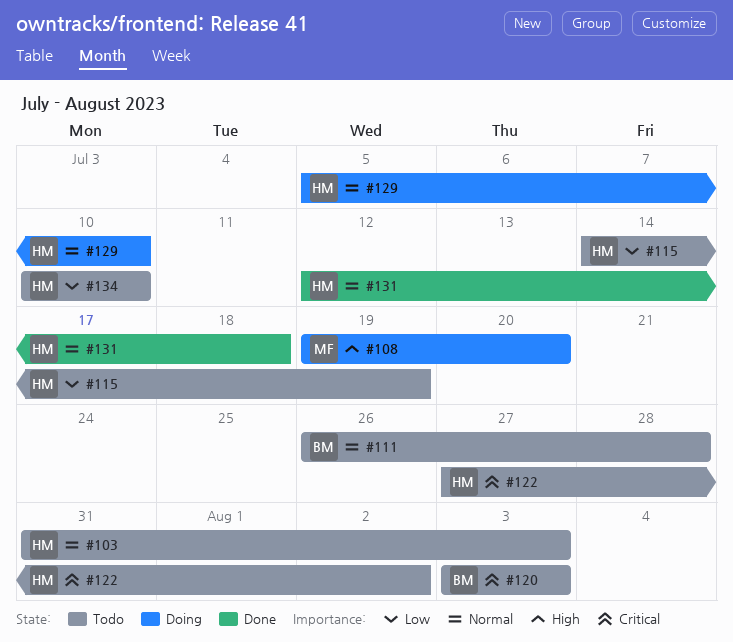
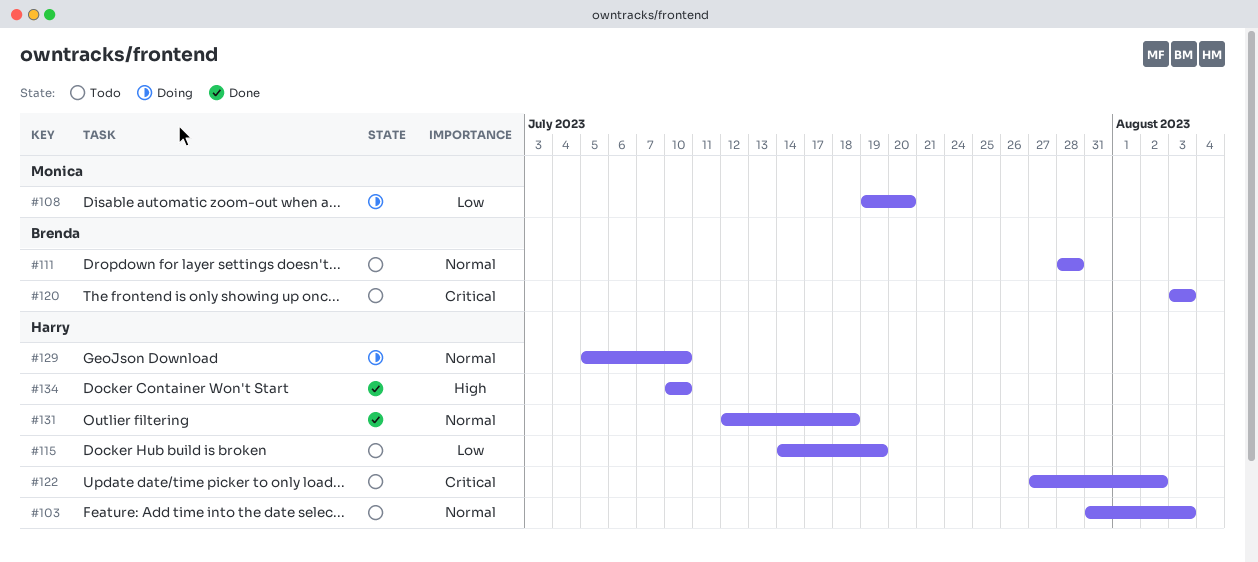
#108, priority: High -> Low
#111, start: Jul 26 -> Jul 28
#134, status: Todo -> Done
#134, priority: Low -> High

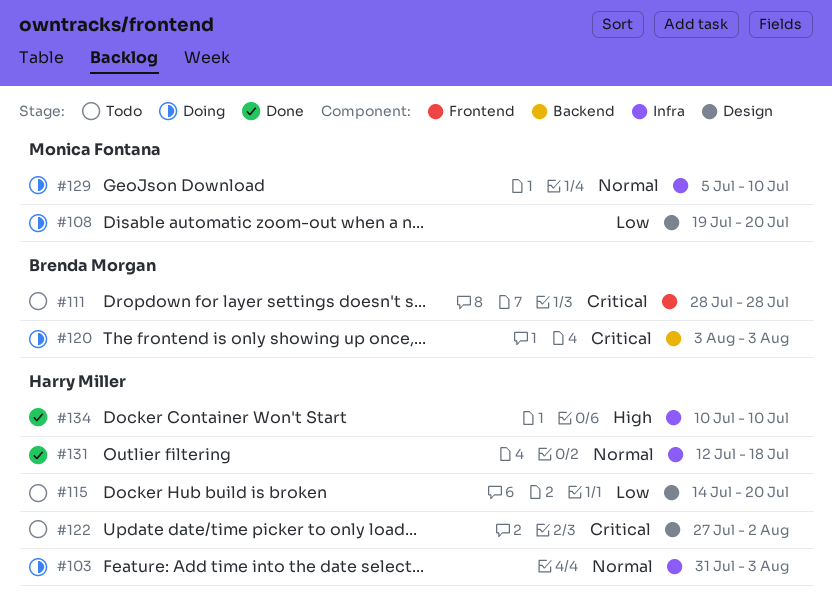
#103, status: Todo -> Doing
#111, priority: Normal -> Critical
#115, due: Jul 19 -> Jul 20
#120, status: Todo -> Doing
#129, owner: Harry Miller -> Monica Fontana

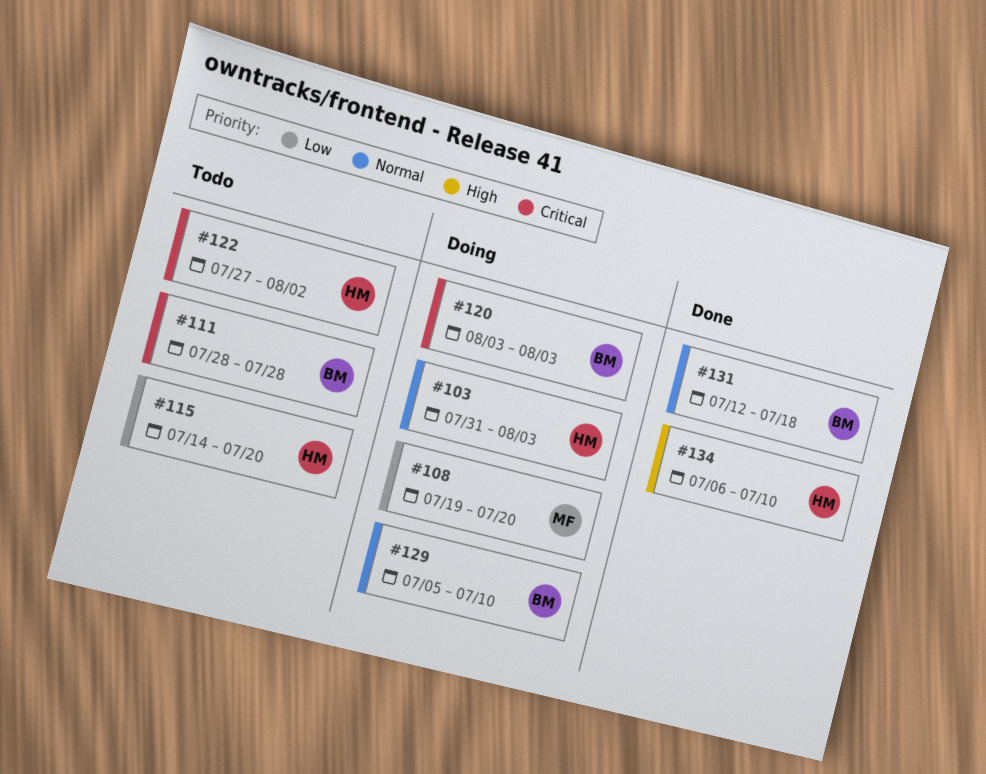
#129, owner: Monica Fontana -> Brenda Morgan
#131, owner: Harry Miller -> Brenda Morgan
#134, start: Jul 10 -> Jul 6

